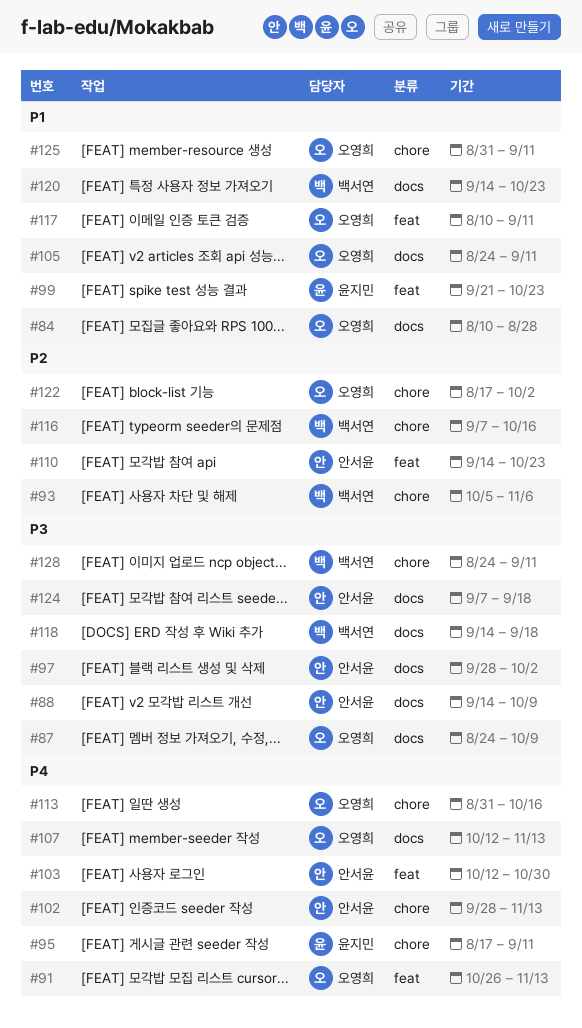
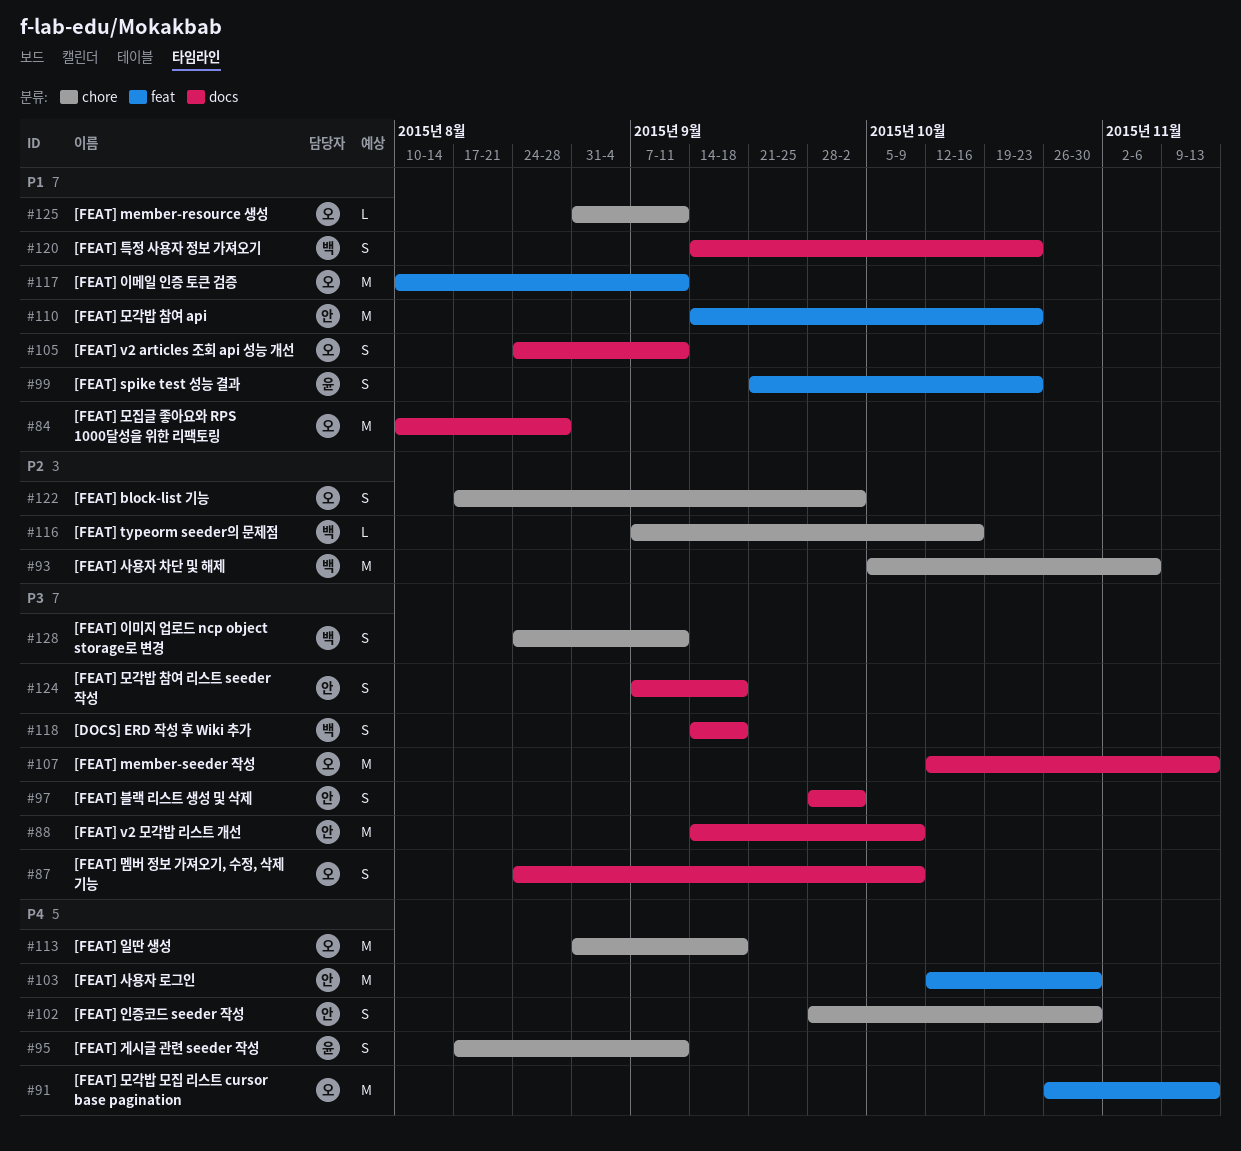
#102, due: Nov 13 -> Oct 30
#107, priority: P4 -> P3
#110, priority: P2 -> P1
#113, due: Oct 16 -> Sep 18

